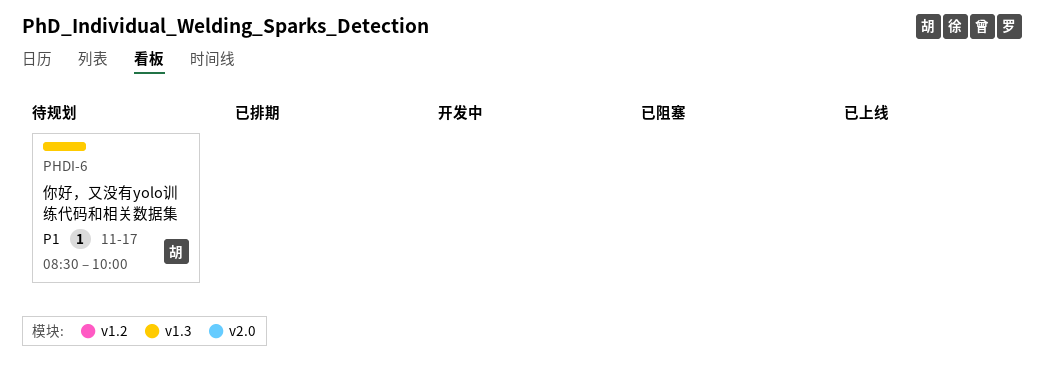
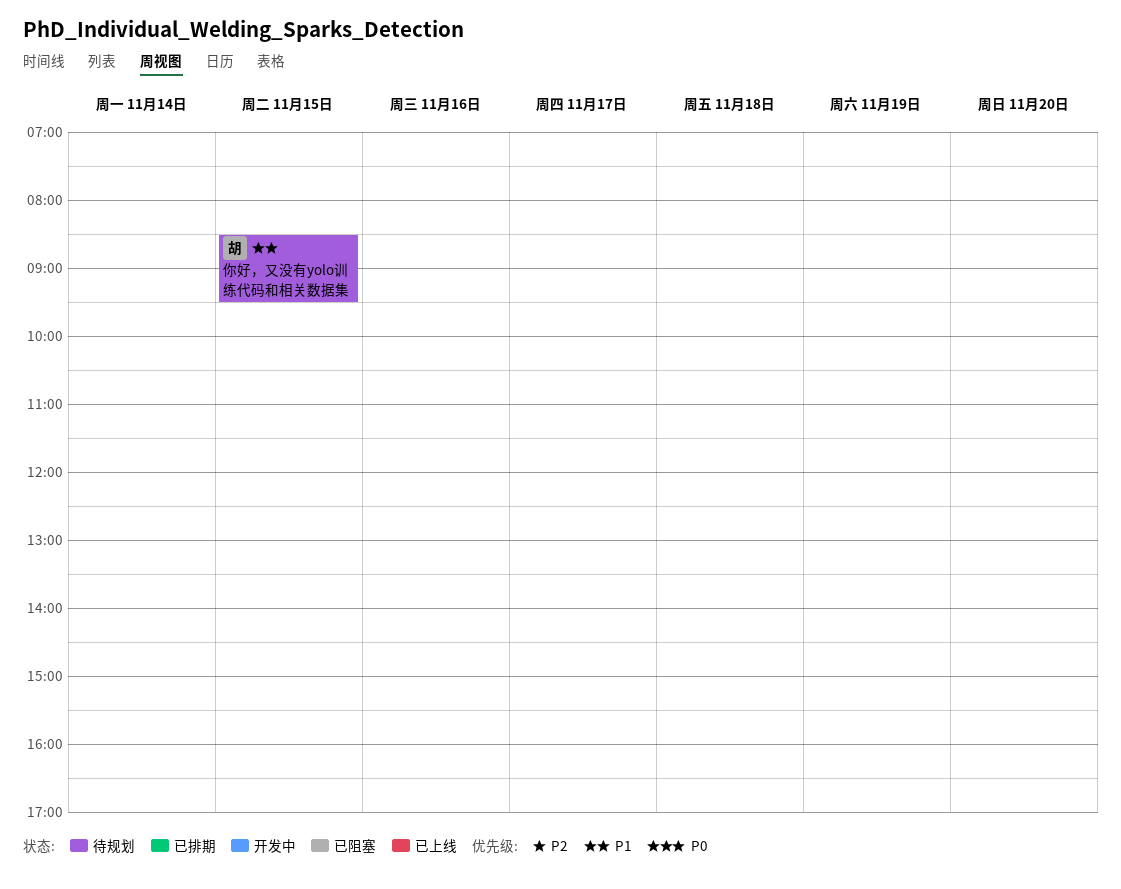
你好，又没有yolo训练代码和相关数据集, day: Nov 17 -> Nov 15
你好，又没有yolo训练代码和相关数据集, ends: 10:00 -> 09:30

